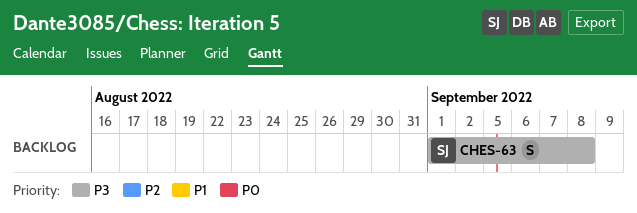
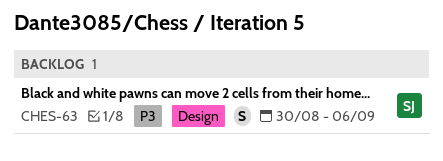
CHES-63, start: Sep 1 -> Aug 30
CHES-63, due: Sep 8 -> Sep 6

